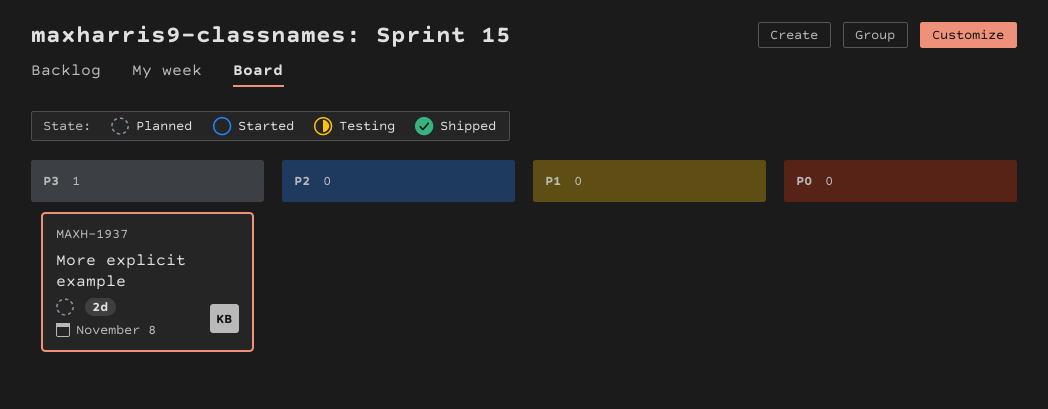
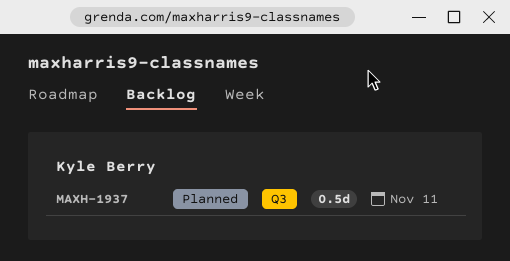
MAXH-1937, estimate: 2d -> 0.5d
MAXH-1937, due: Nov 8 -> Nov 11

